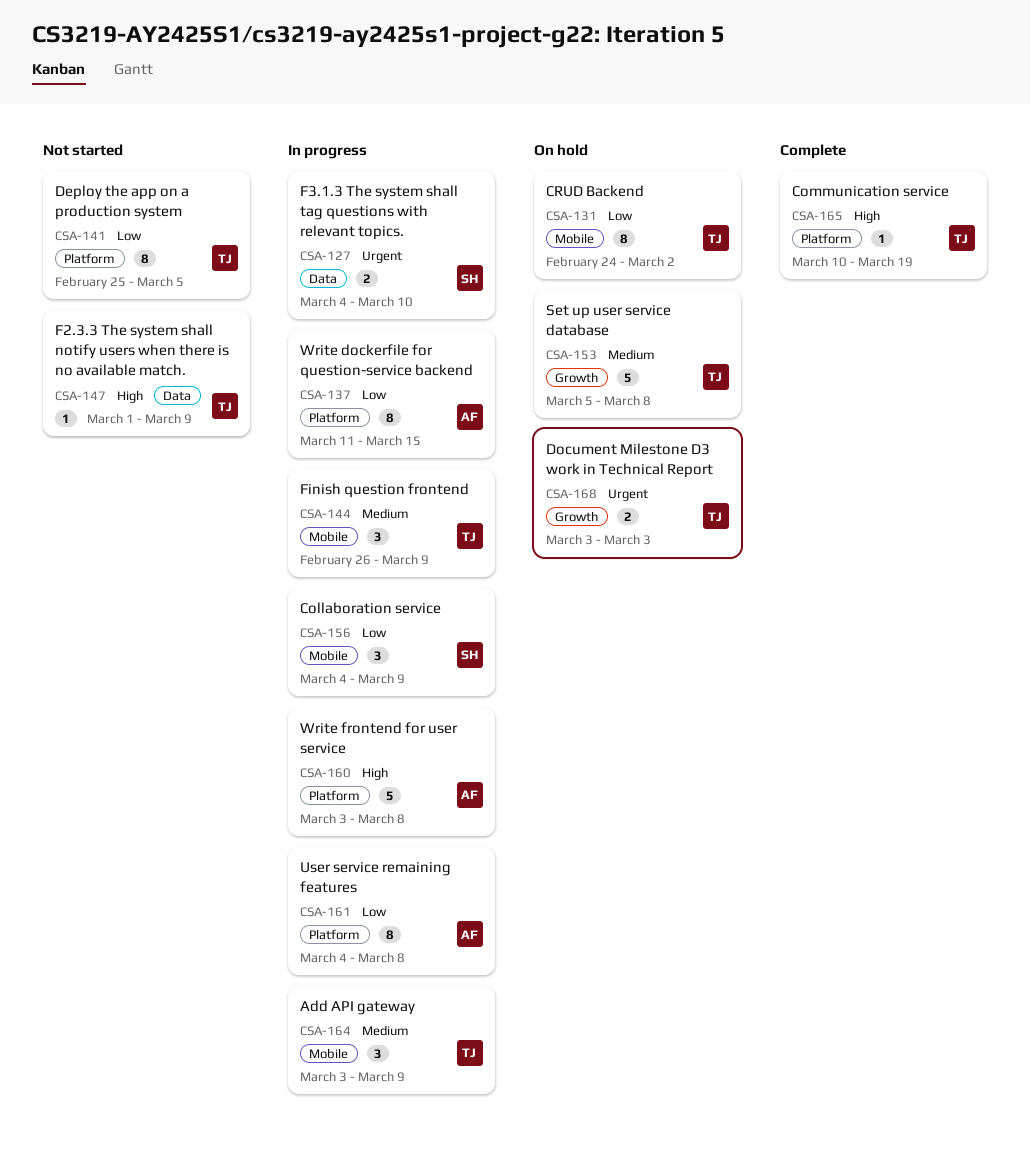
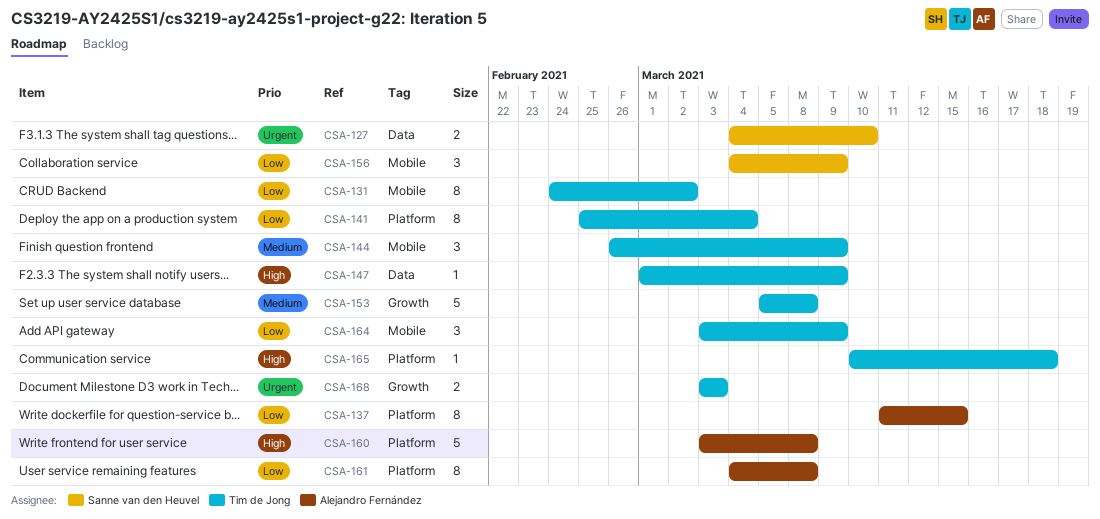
CSA-141, due: Mar 5 -> Mar 4
CSA-164, priority: Medium -> Low
CSA-165, due: Mar 19 -> Mar 18

